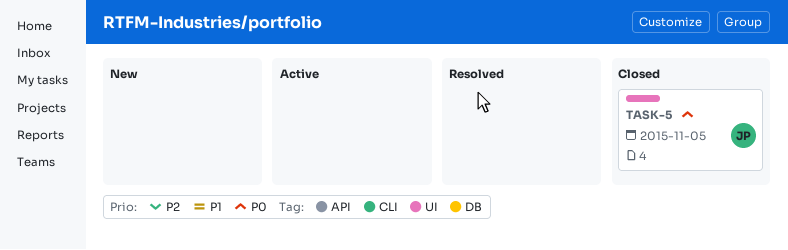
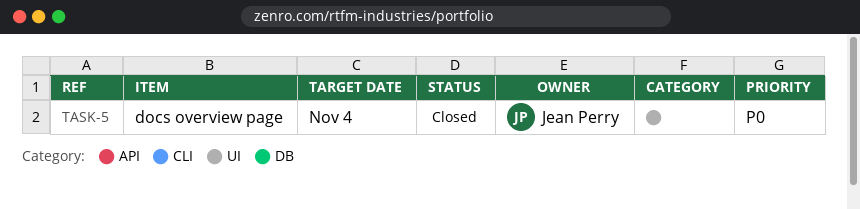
TASK-5, due: Nov 5 -> Nov 4

